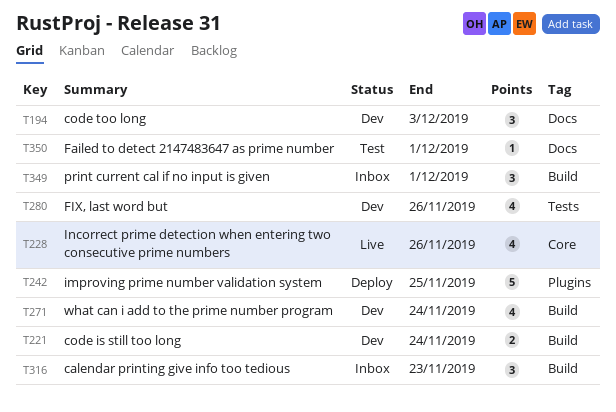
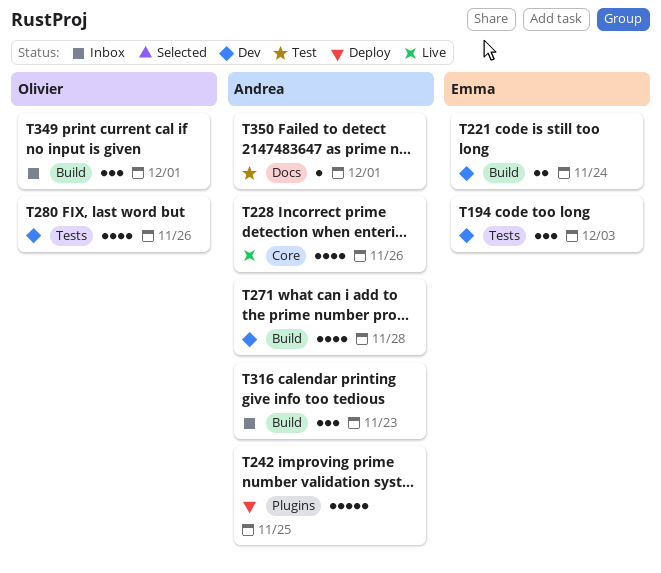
T194, label: Docs -> Tests
T271, due: Nov 24 -> Nov 28

